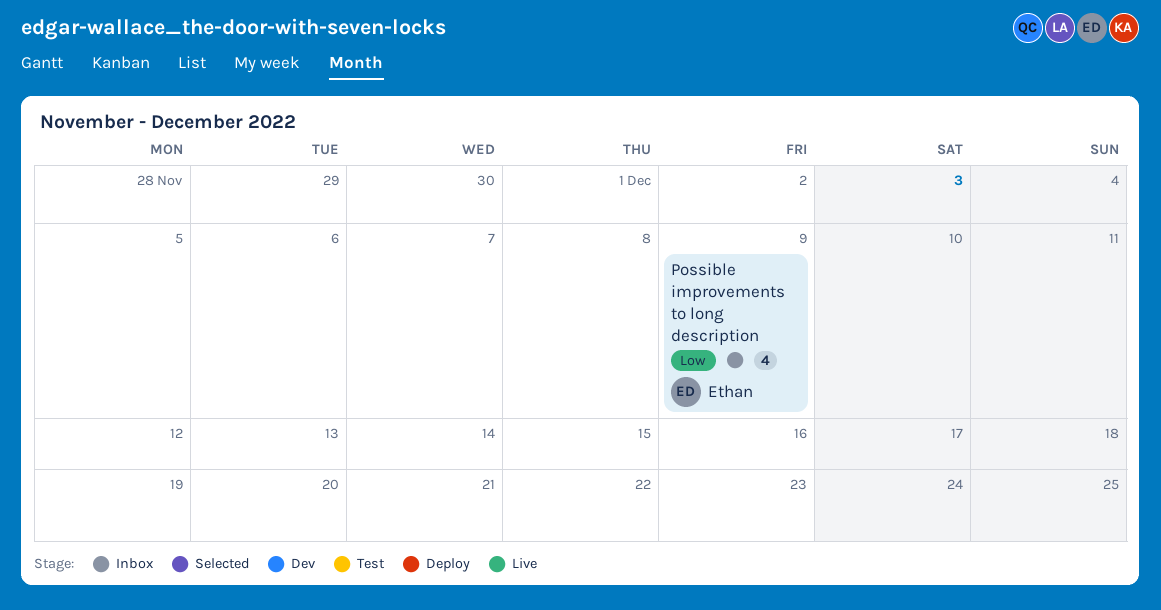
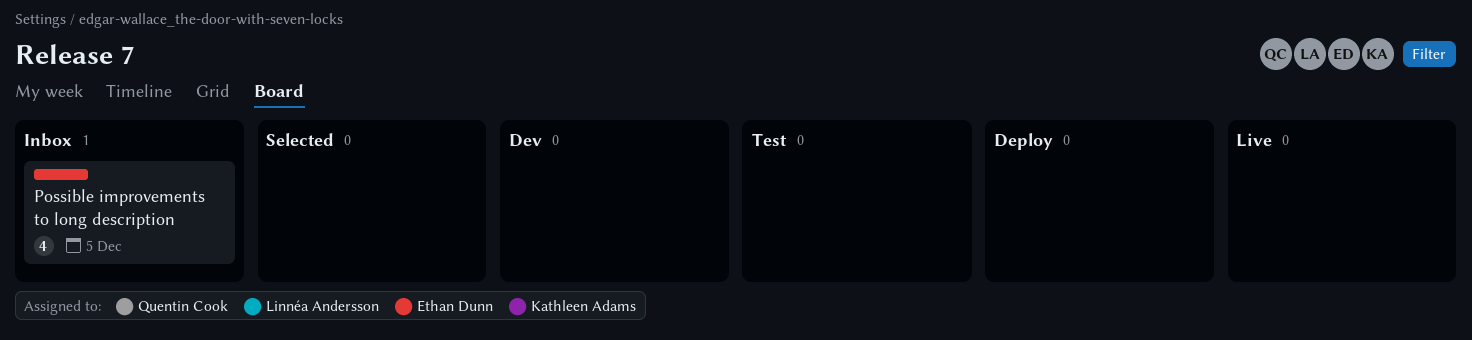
Possible improvements to long description, due: Dec 9 -> Dec 5

